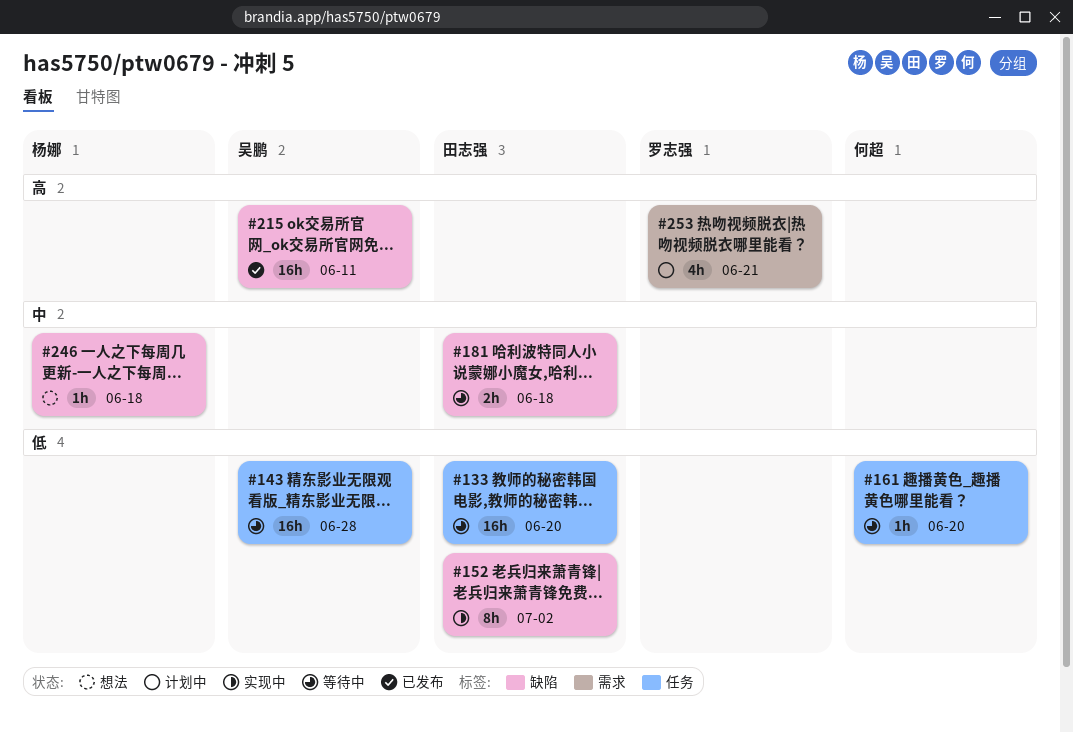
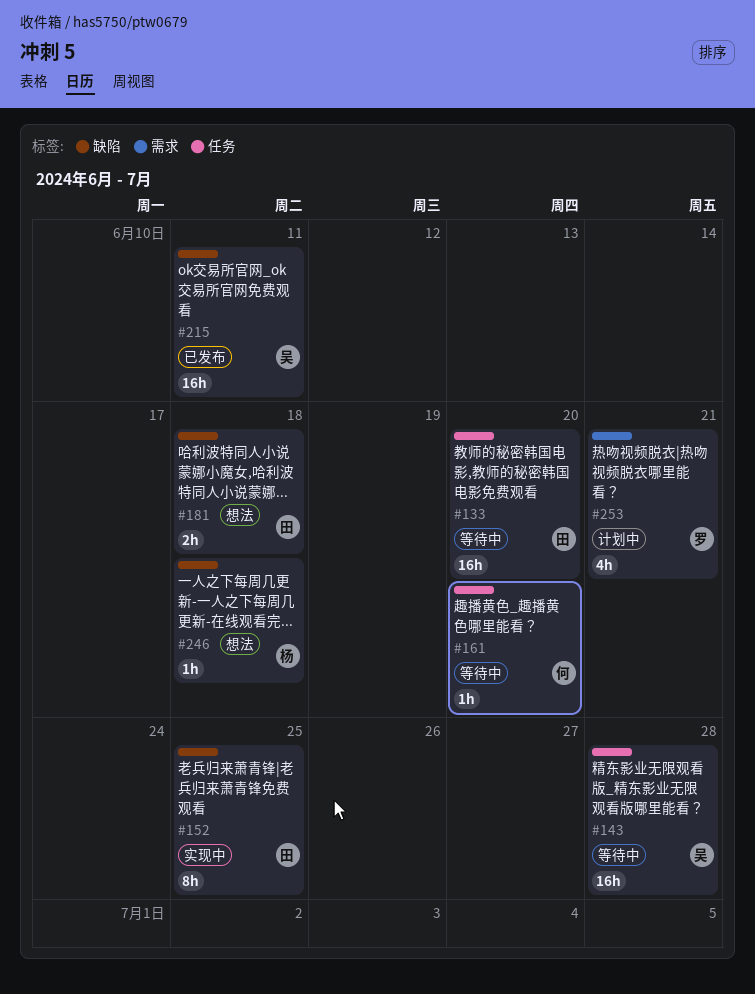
#152, due: Jul 2 -> Jun 25
#181, status: 等待中 -> 想法

